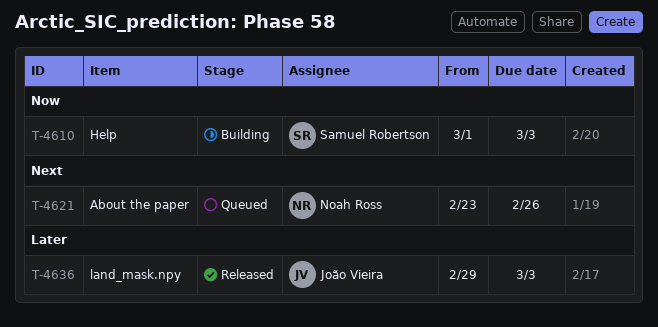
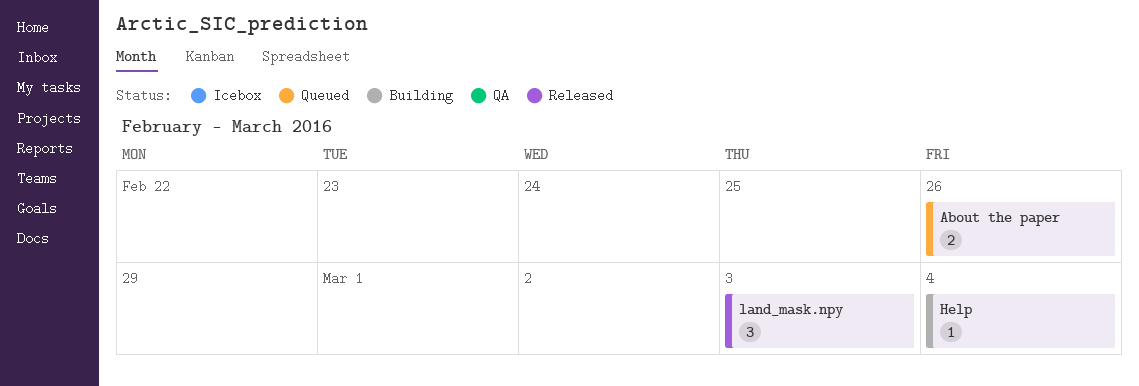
Help, due: Mar 3 -> Mar 4

